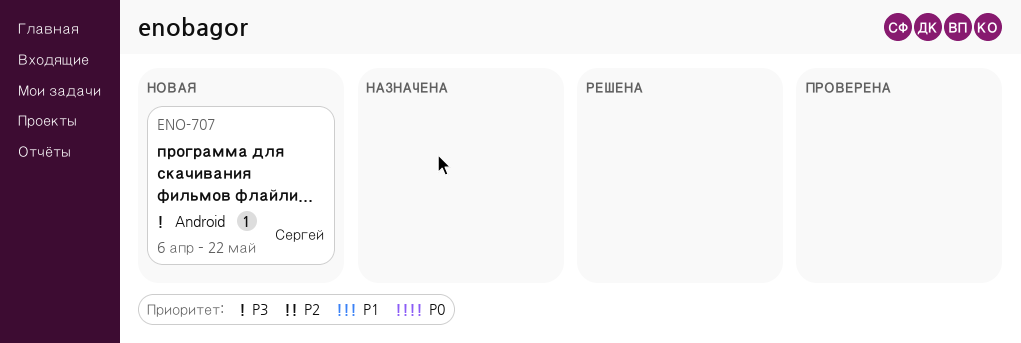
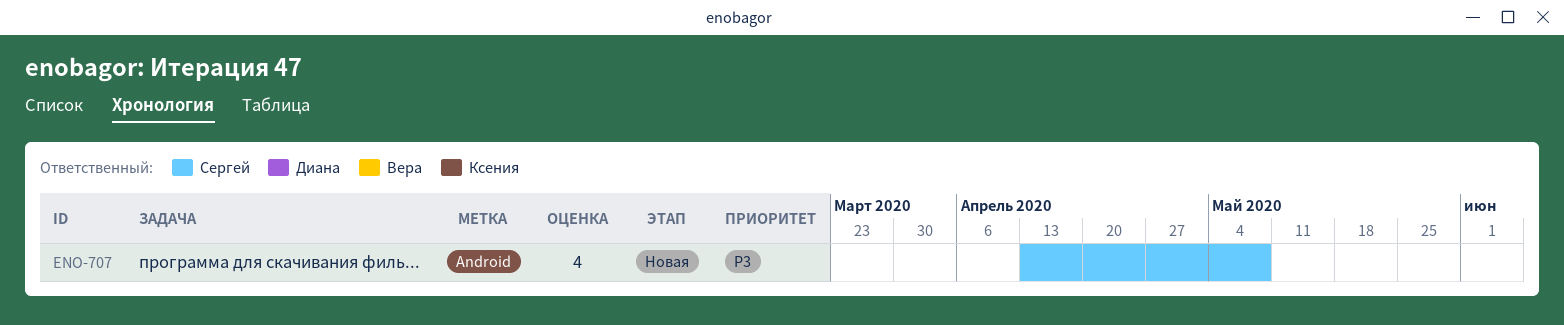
ENO-707, estimate: 1 -> 4
ENO-707, start: Apr 6 -> Apr 13
ENO-707, due: May 22 -> May 8

